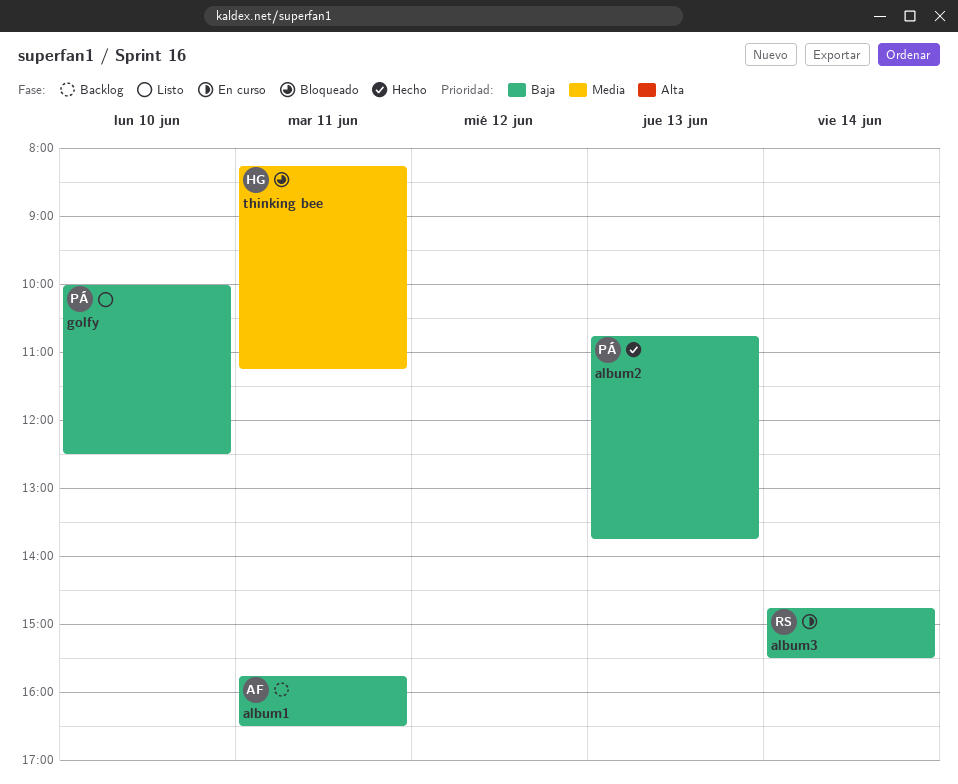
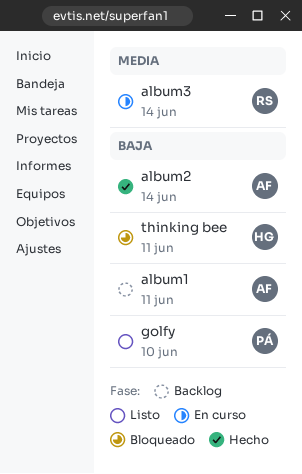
album2, owner: PÁ -> AF
album2, day: Jun 13 -> Jun 14
album3, priority: Baja -> Media
thinking bee, priority: Media -> Baja

